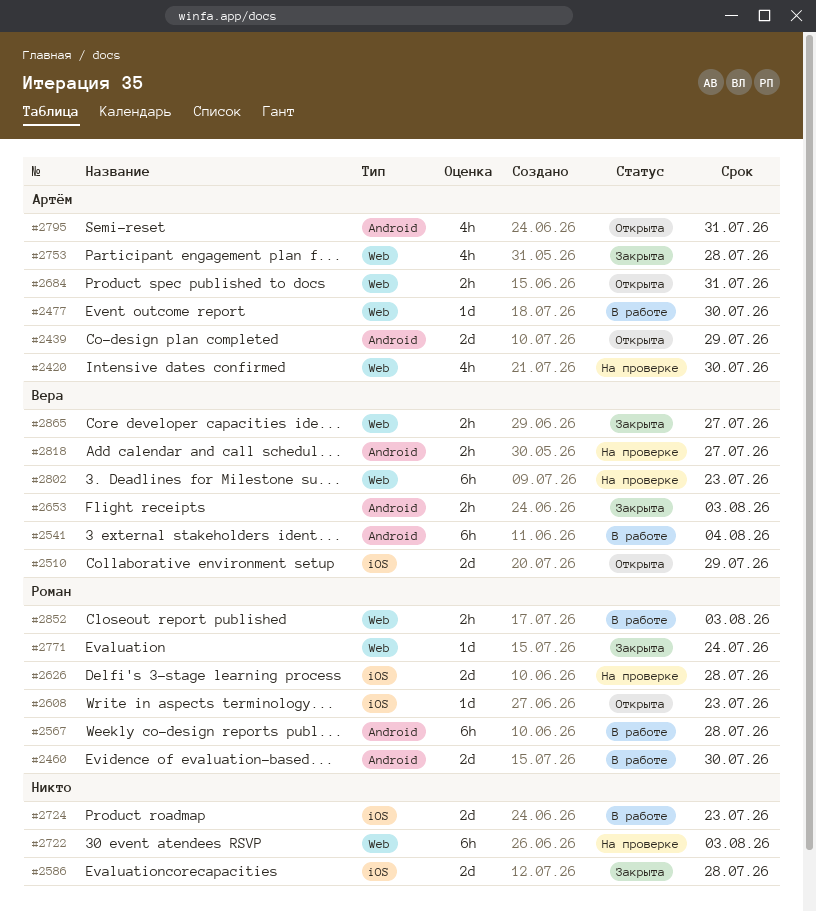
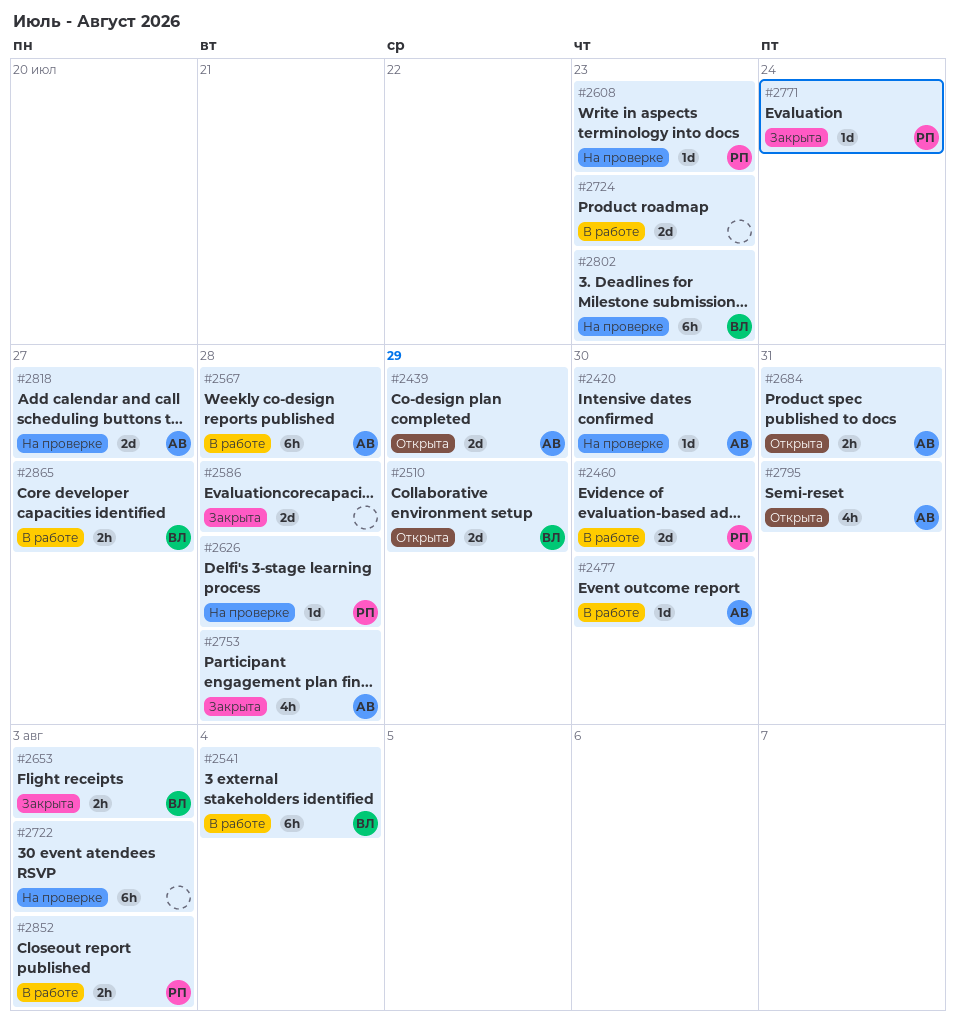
#2420, estimate: 4h -> 1d
#2567, owner: Роман -> Артём
#2608, status: Открыта -> На проверке
#2626, estimate: 2d -> 1d
#2818, owner: Вера -> Артём
#2818, estimate: 2h -> 2d
#2865, status: Закрыта -> В работе

